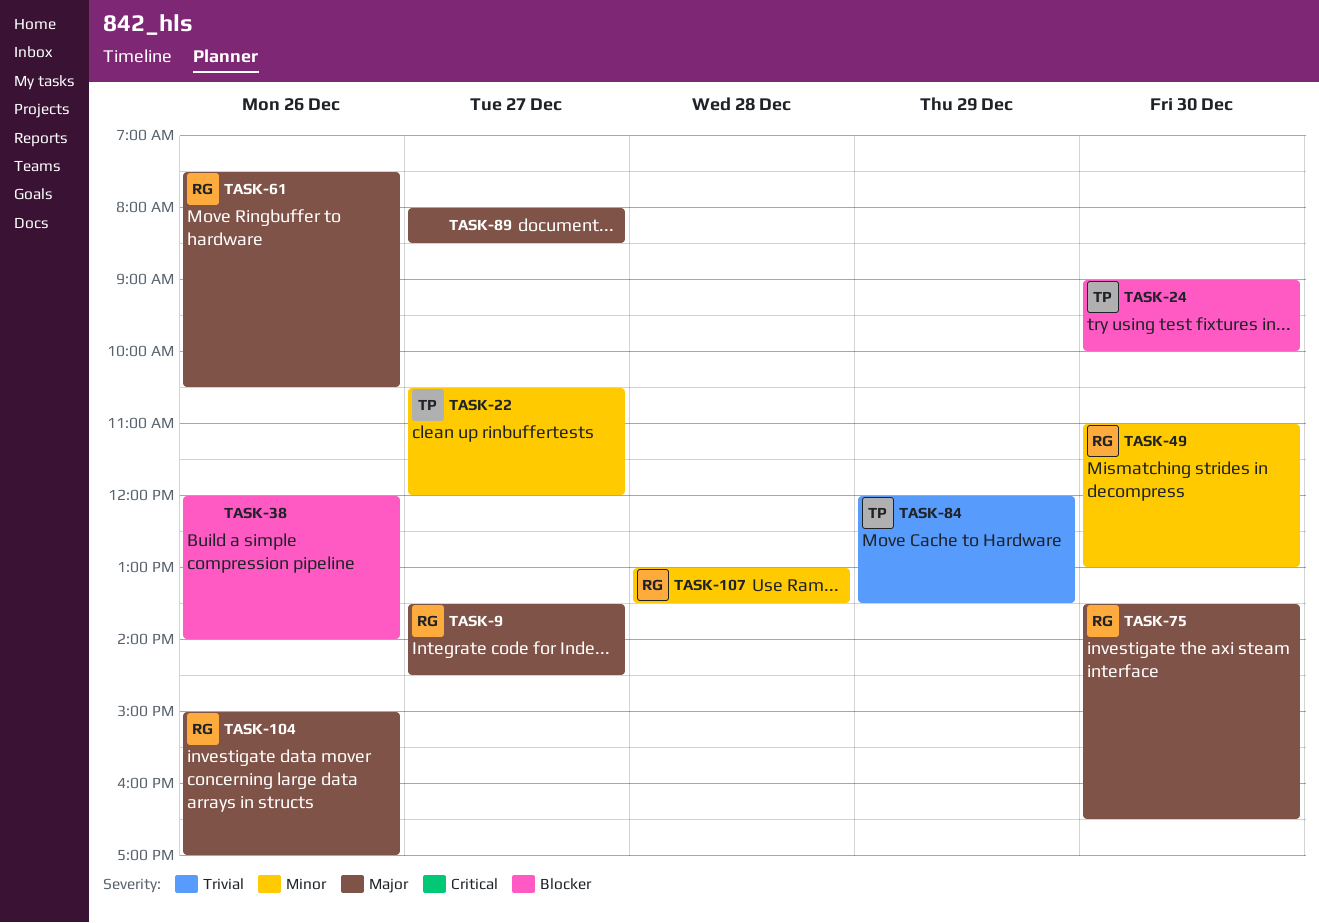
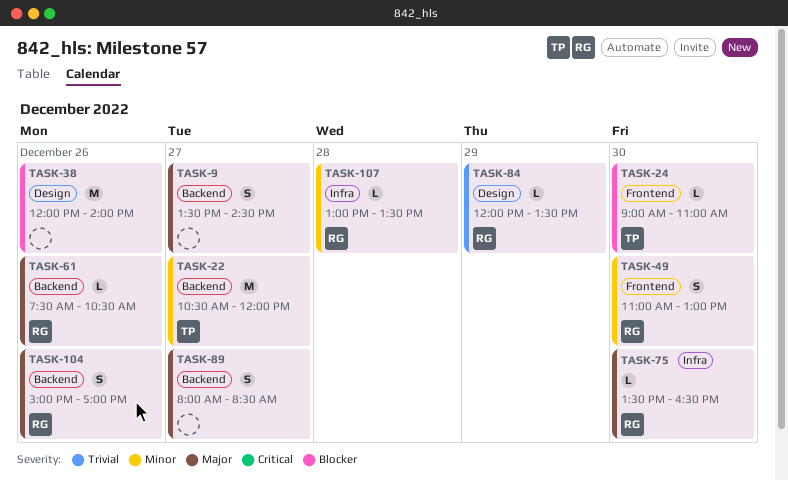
TASK-9, owner: RG -> none
TASK-24, ends: 10:00 -> 11:00
TASK-84, owner: TP -> RG

